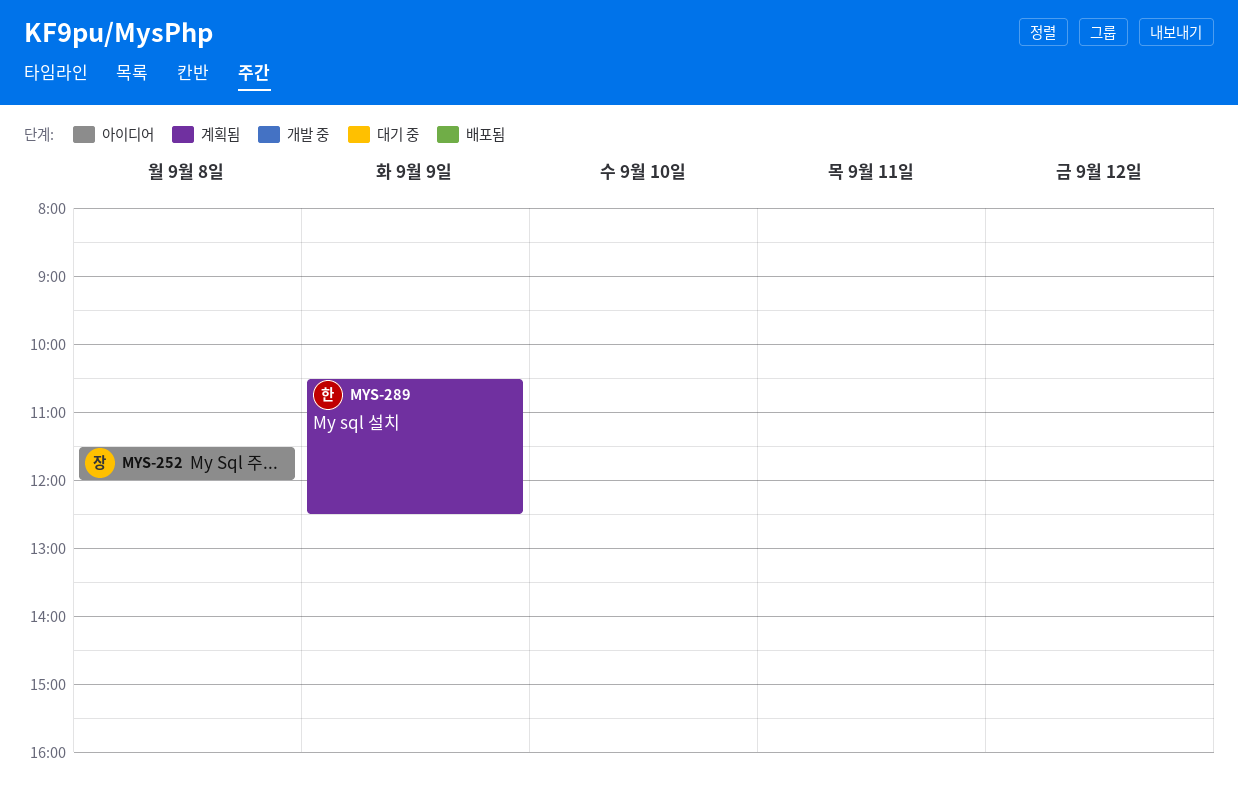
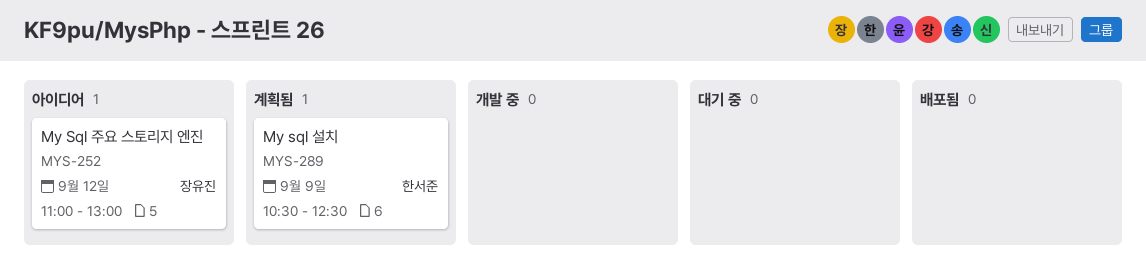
MYS-252, day: Sep 8 -> Sep 12
MYS-252, begins: 11:30 -> 11:00
MYS-252, ends: 12:00 -> 13:00

